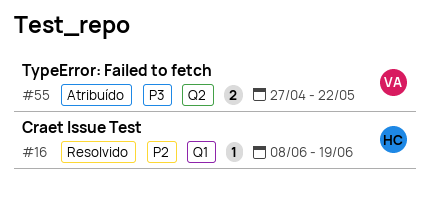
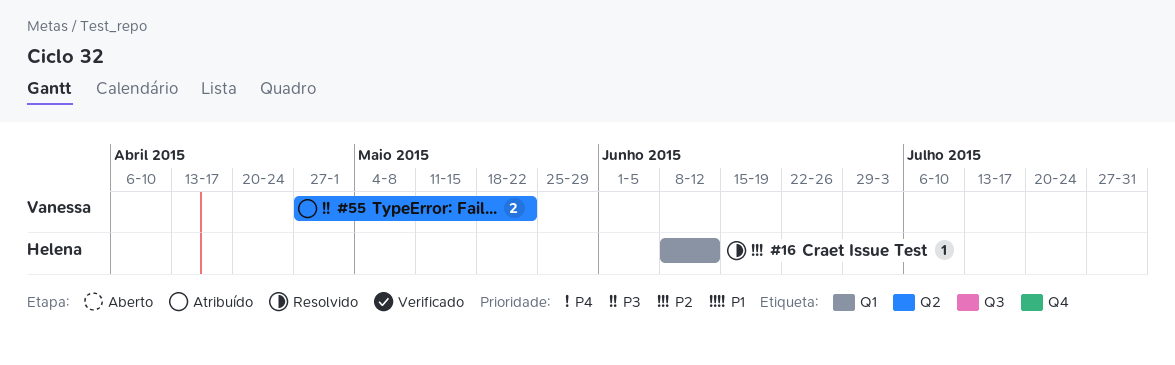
#16, due: Jun 19 -> Jun 12

